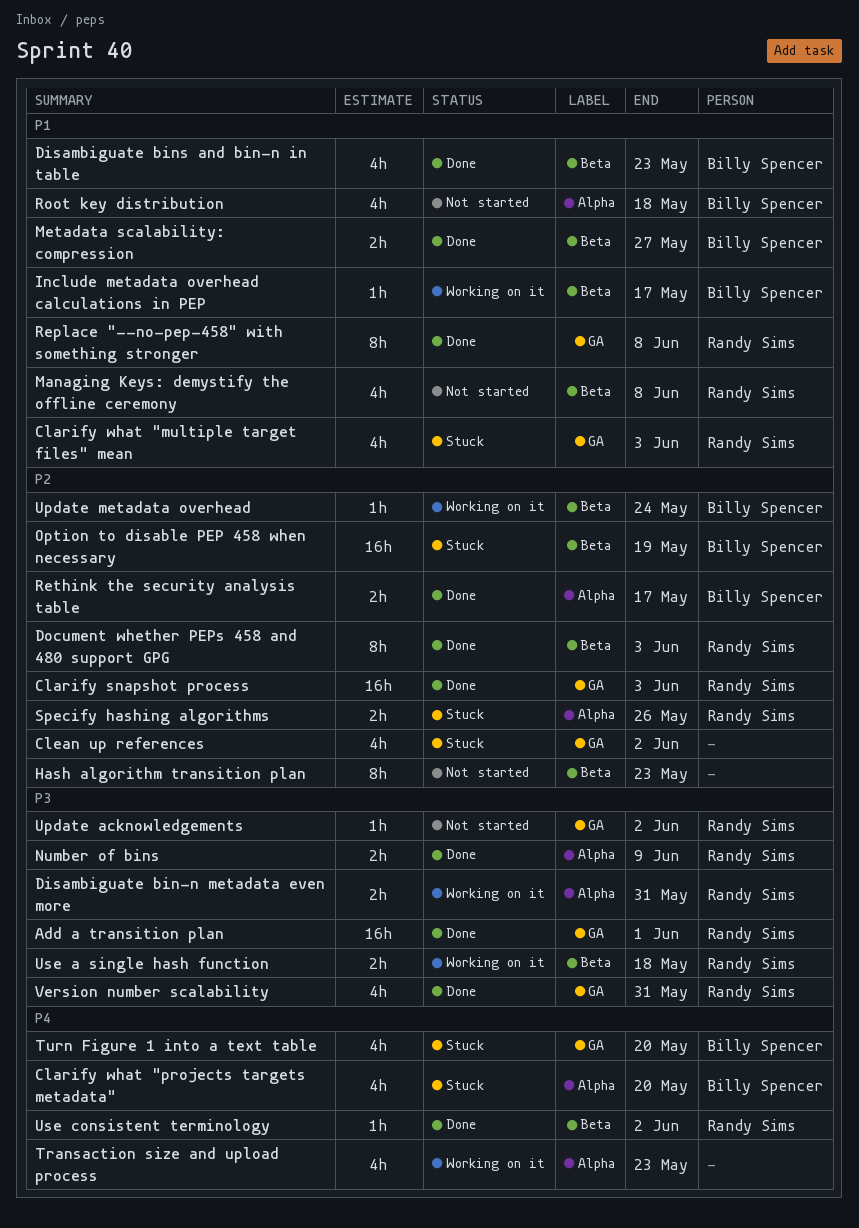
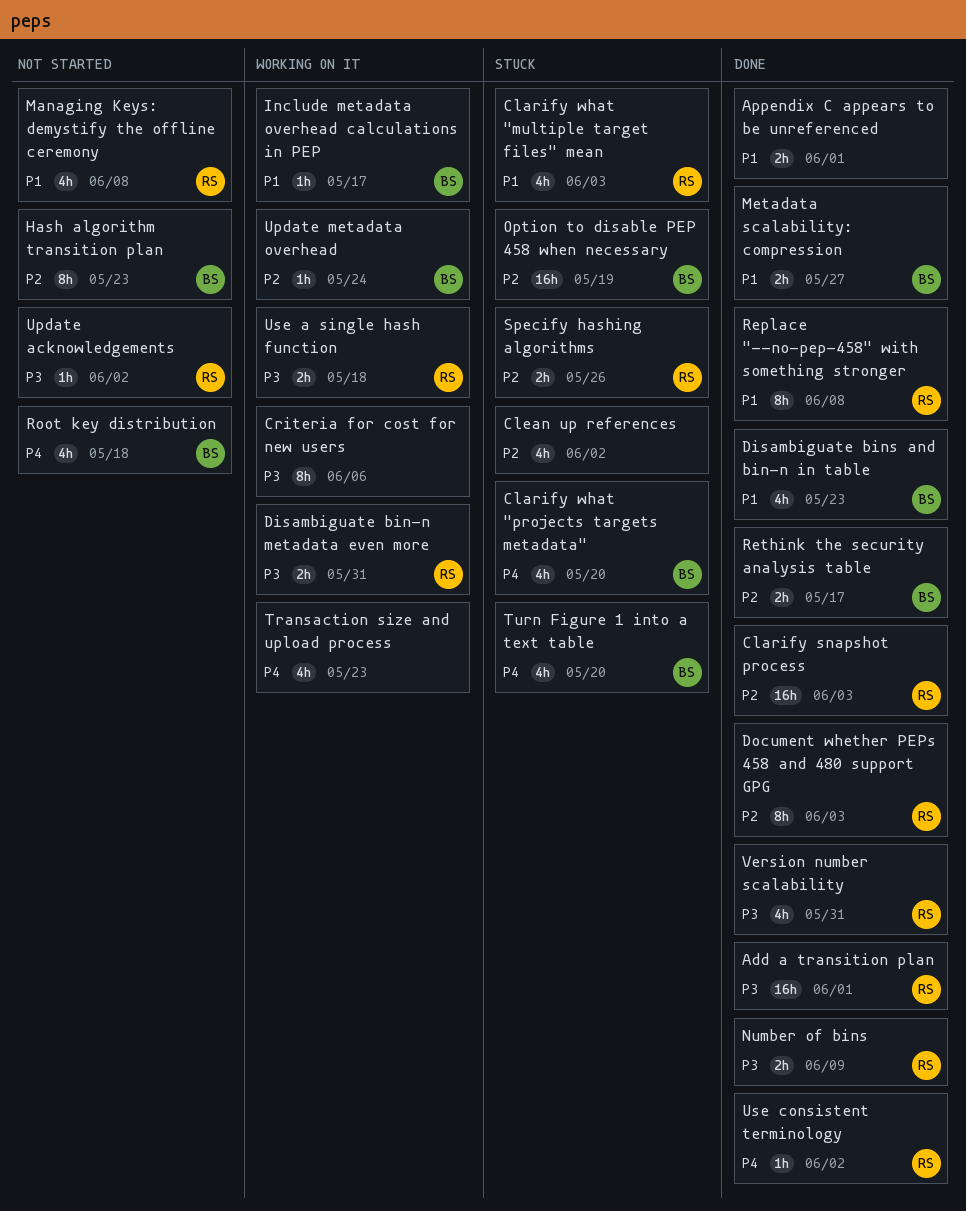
Appendix C appears to be unreferenced: none -> present
Criteria for cost for new users: none -> present
Hash algorithm transition plan, owner: none -> Billy Spencer
Root key distribution, priority: P1 -> P4

